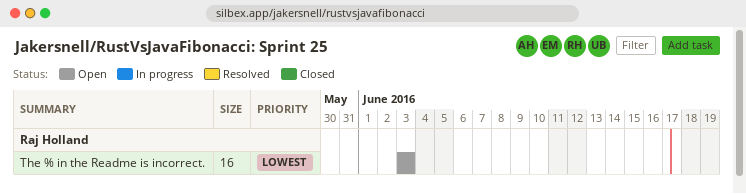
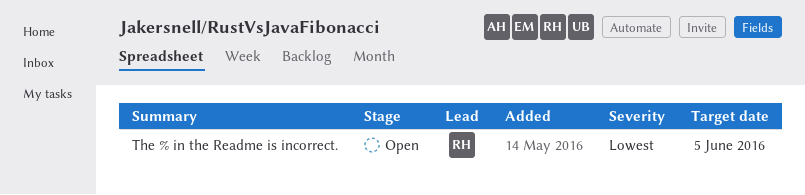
The % in the Readme is incorrect., due: Jun 3 -> Jun 5

